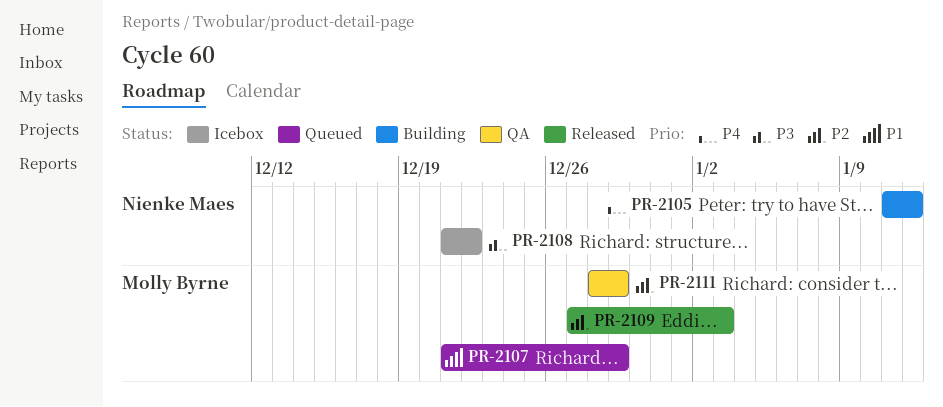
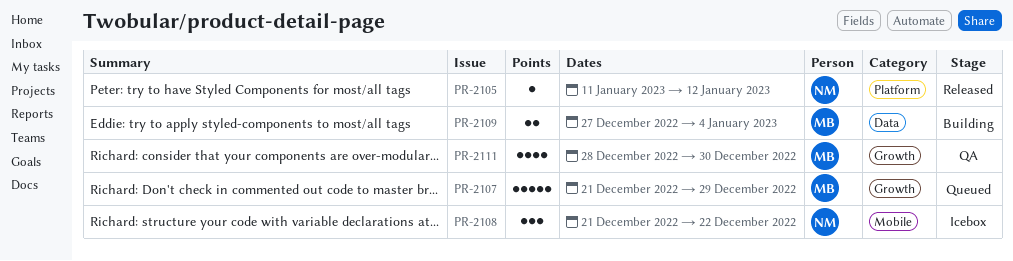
PR-2105, status: Building -> Released
PR-2109, status: Released -> Building
PR-2109, due: Jan 3 -> Jan 4
PR-2111, due: Dec 29 -> Dec 30

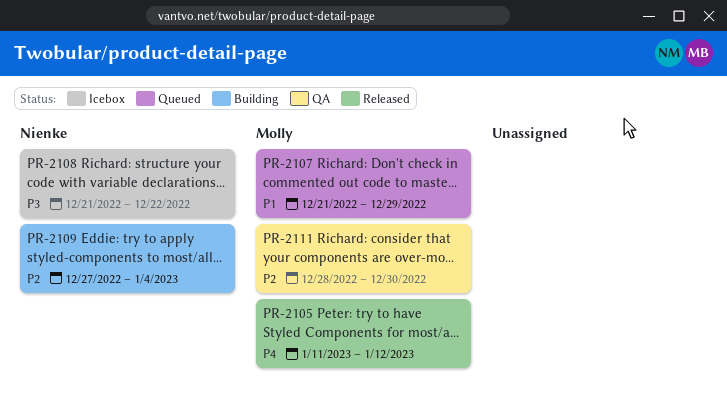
PR-2105, owner: Nienke -> Molly
PR-2109, owner: Molly -> Nienke

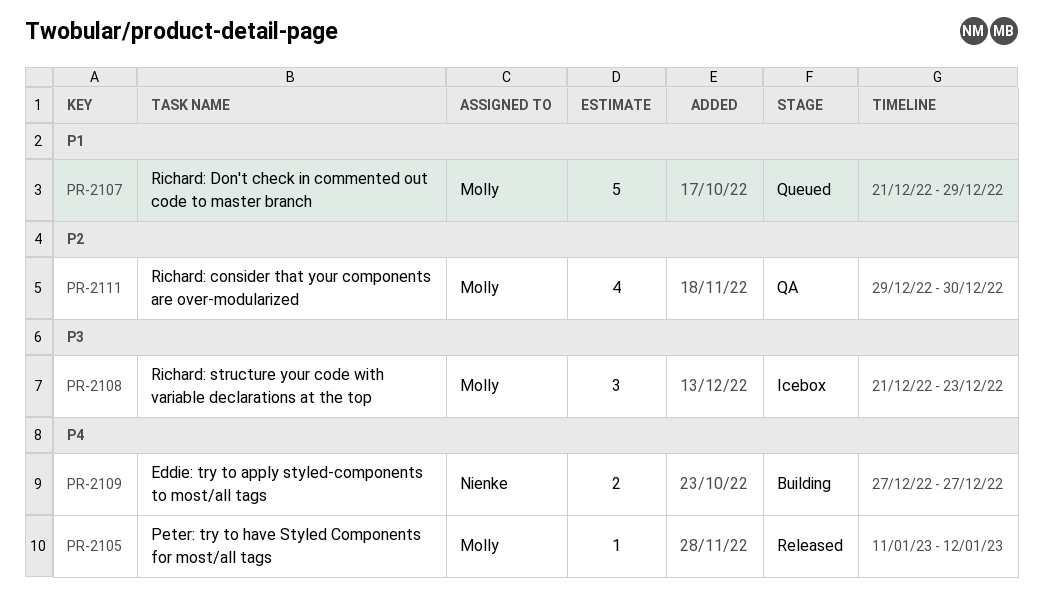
PR-2108, owner: Nienke -> Molly
PR-2108, due: Dec 22 -> Dec 23
PR-2109, priority: P2 -> P4
PR-2109, due: Jan 4 -> Dec 27
PR-2111, start: Dec 28 -> Dec 29

